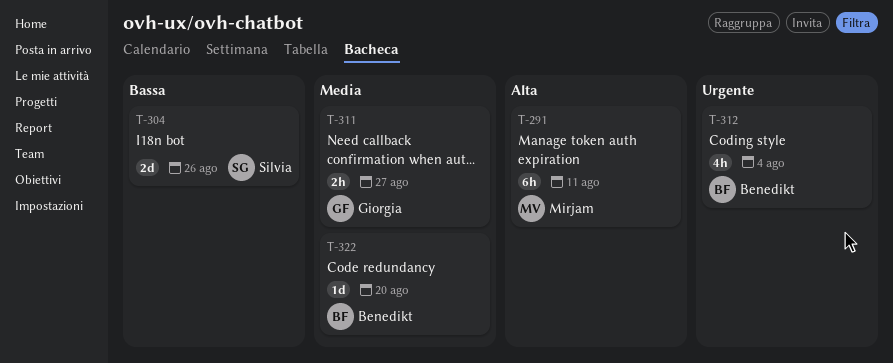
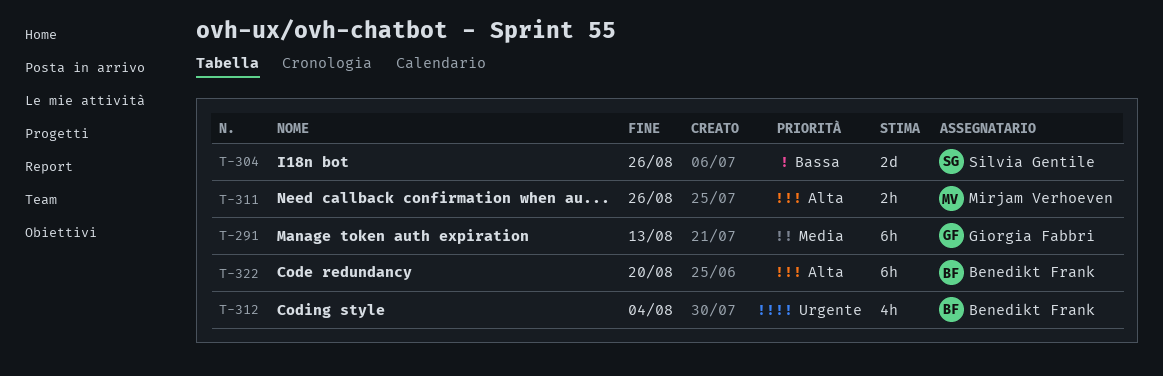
T-291, owner: Mirjam Verhoeven -> Giorgia Fabbri
T-291, priority: Alta -> Media
T-291, due: Aug 11 -> Aug 13
T-311, owner: Giorgia Fabbri -> Mirjam Verhoeven
T-311, priority: Media -> Alta
T-311, due: Aug 27 -> Aug 26
T-322, priority: Media -> Alta
T-322, estimate: 1d -> 6h

